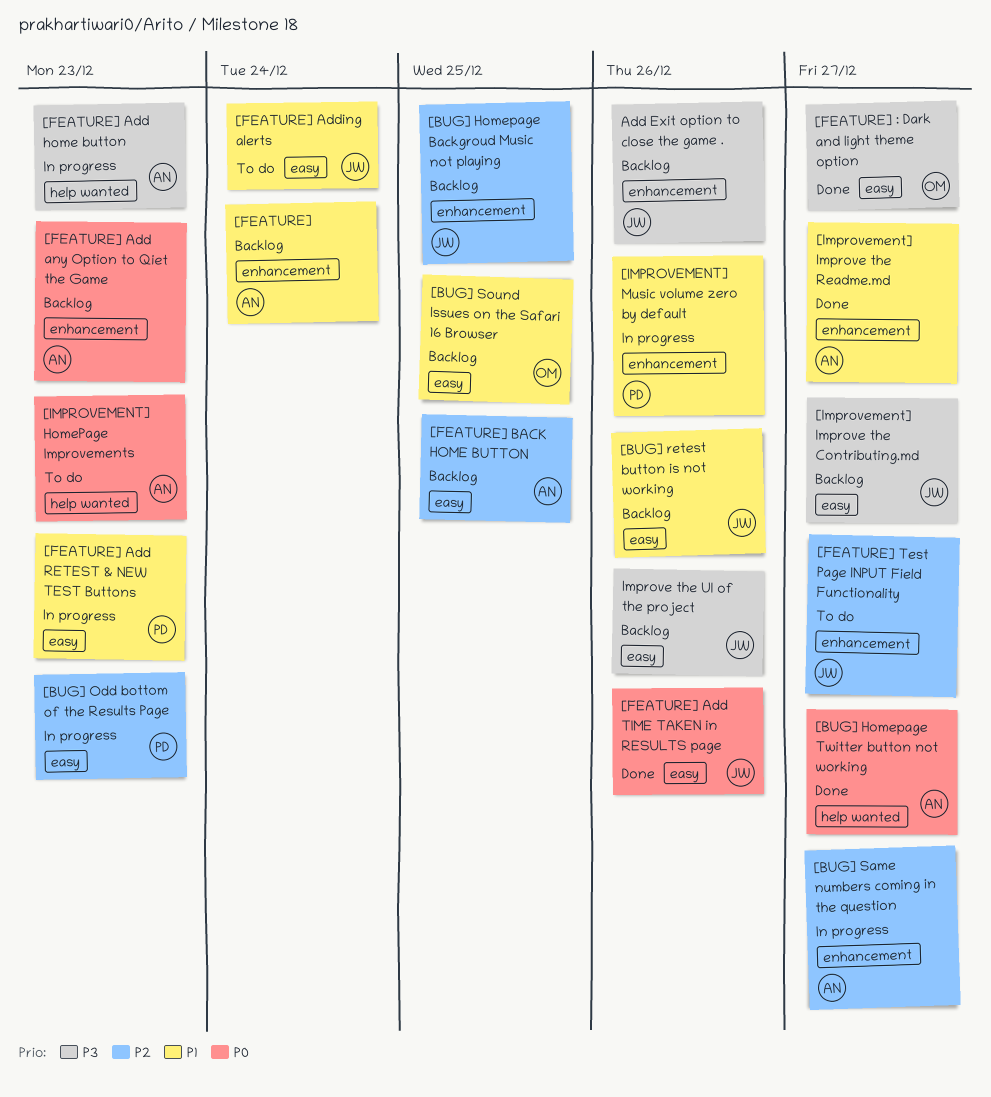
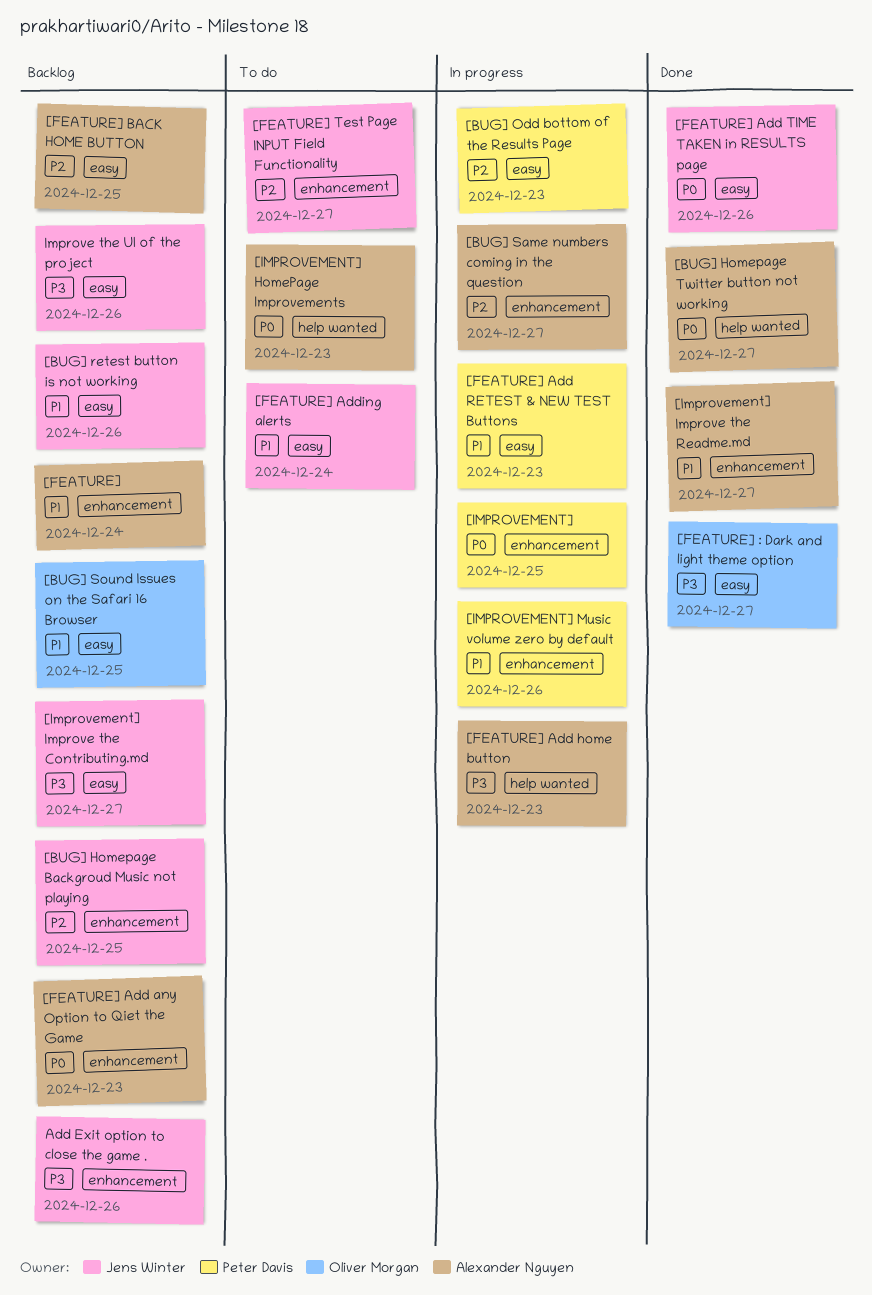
[IMPROVEMENT]: none -> present

